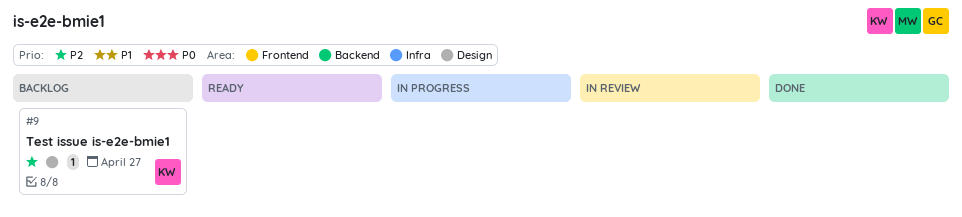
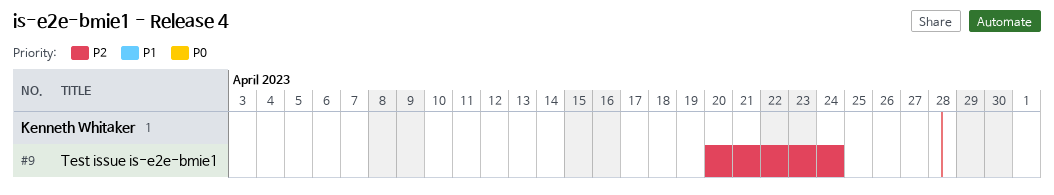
#9, due: Apr 27 -> Apr 24

